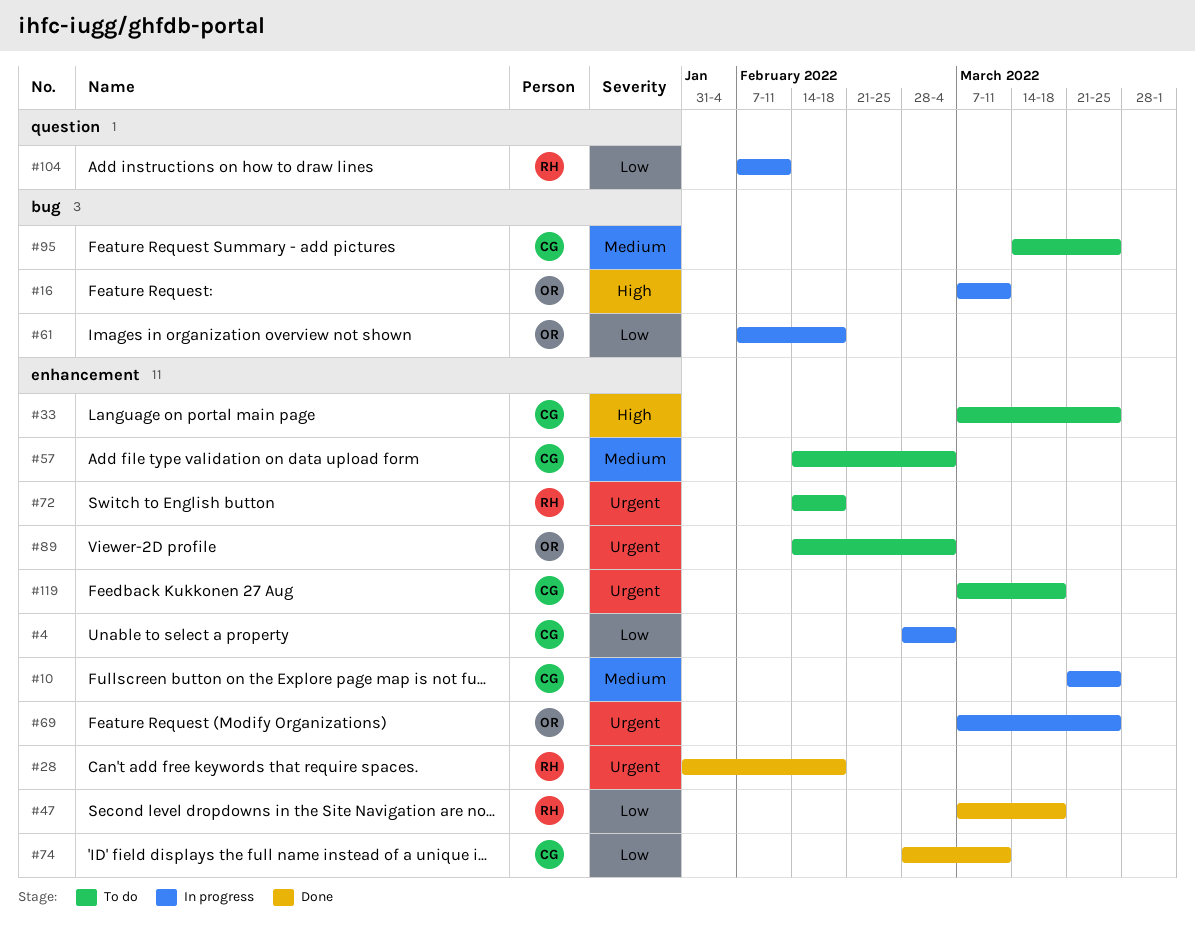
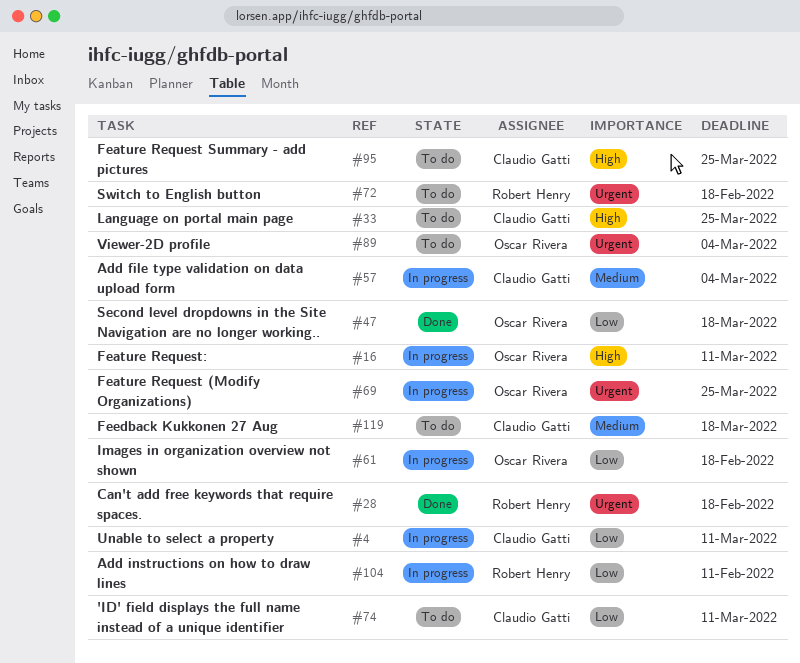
#4, due: Mar 4 -> Mar 11
#10: present -> none
#47, owner: Robert Henry -> Oscar Rivera
#57, status: To do -> In progress
#74, status: Done -> To do
#95, priority: Medium -> High
#119, priority: Urgent -> Medium

